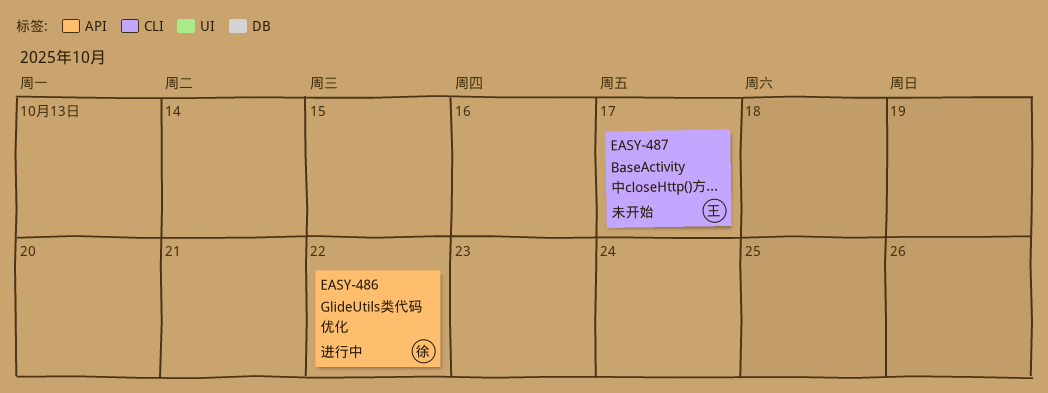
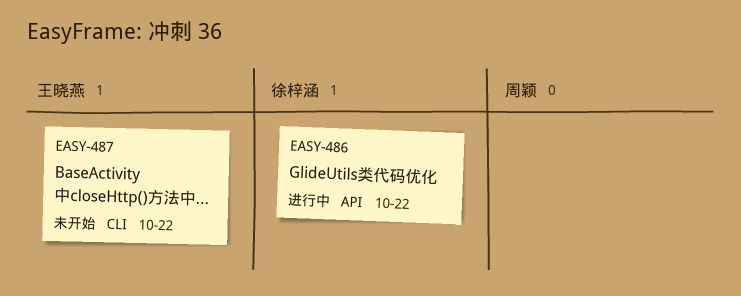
EASY-487, due: Oct 17 -> Oct 22

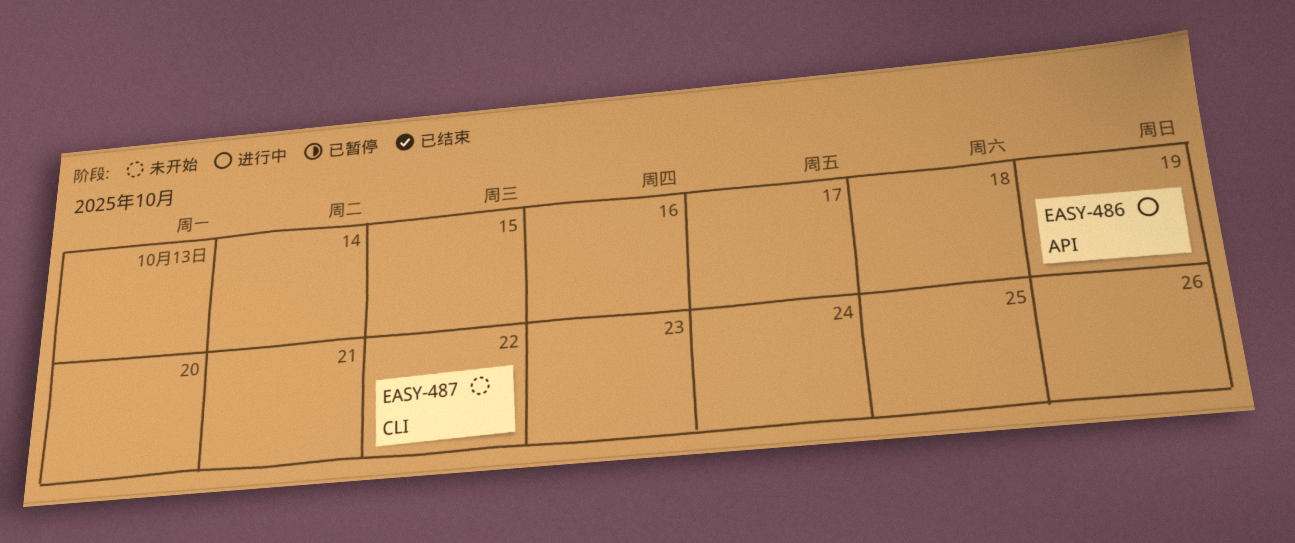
EASY-486, due: Oct 22 -> Oct 19

